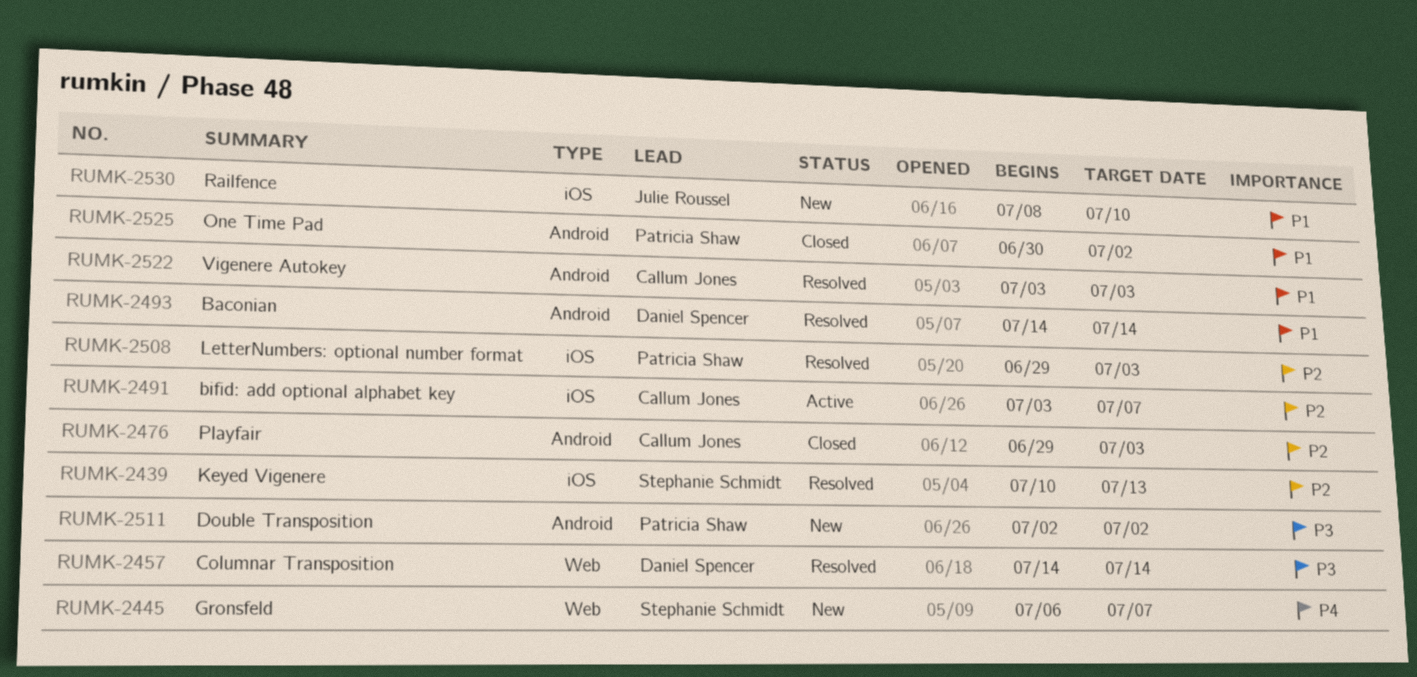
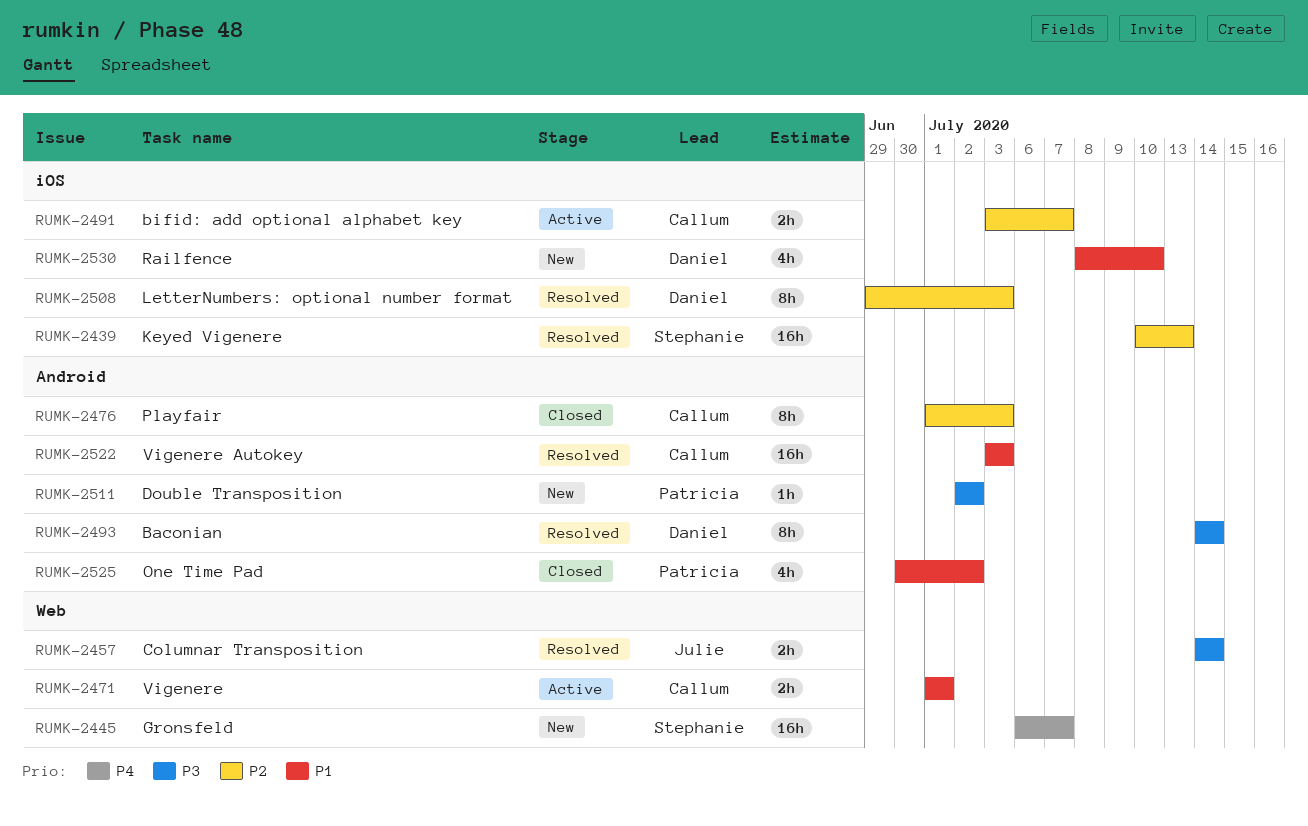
RUMK-2457, owner: Daniel Spencer -> Julie Roussel
RUMK-2471: none -> present
RUMK-2476, start: Jun 29 -> Jul 1
RUMK-2493, priority: P1 -> P3
RUMK-2508, owner: Patricia Shaw -> Daniel Spencer
RUMK-2530, owner: Julie Roussel -> Daniel Spencer

